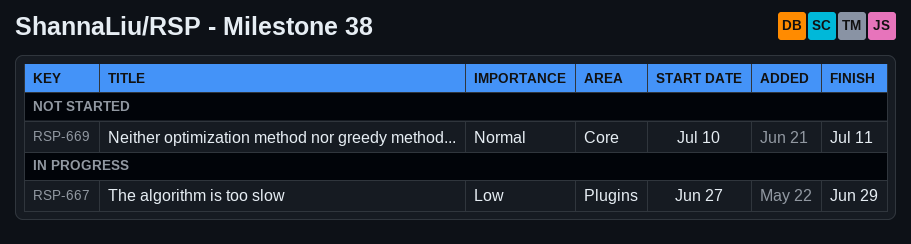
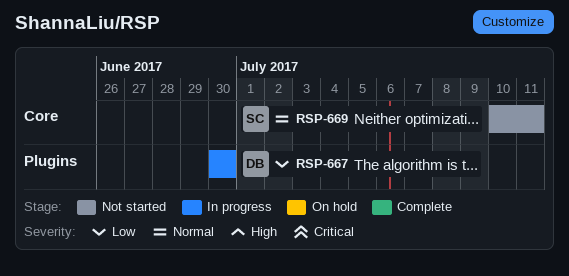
RSP-667, start: Jun 27 -> Jun 30
RSP-667, due: Jun 29 -> Jun 30

